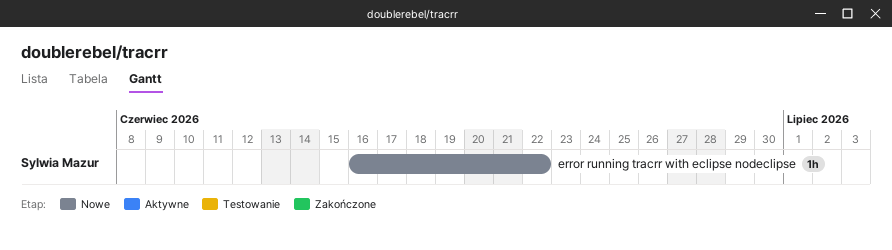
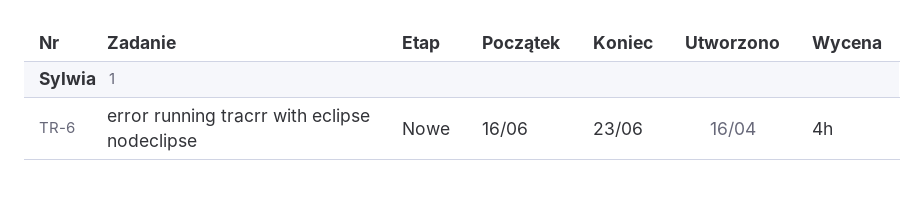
error running tracrr with eclipse nodeclipse, estimate: 1h -> 4h
error running tracrr with eclipse nodeclipse, due: Jun 22 -> Jun 23

